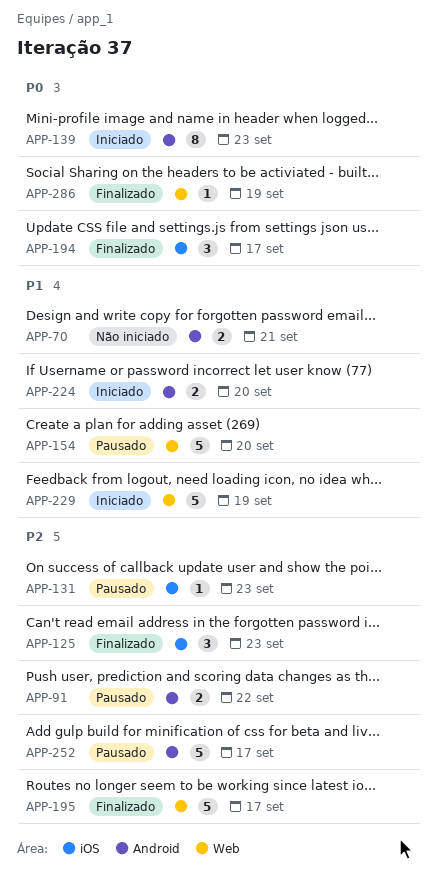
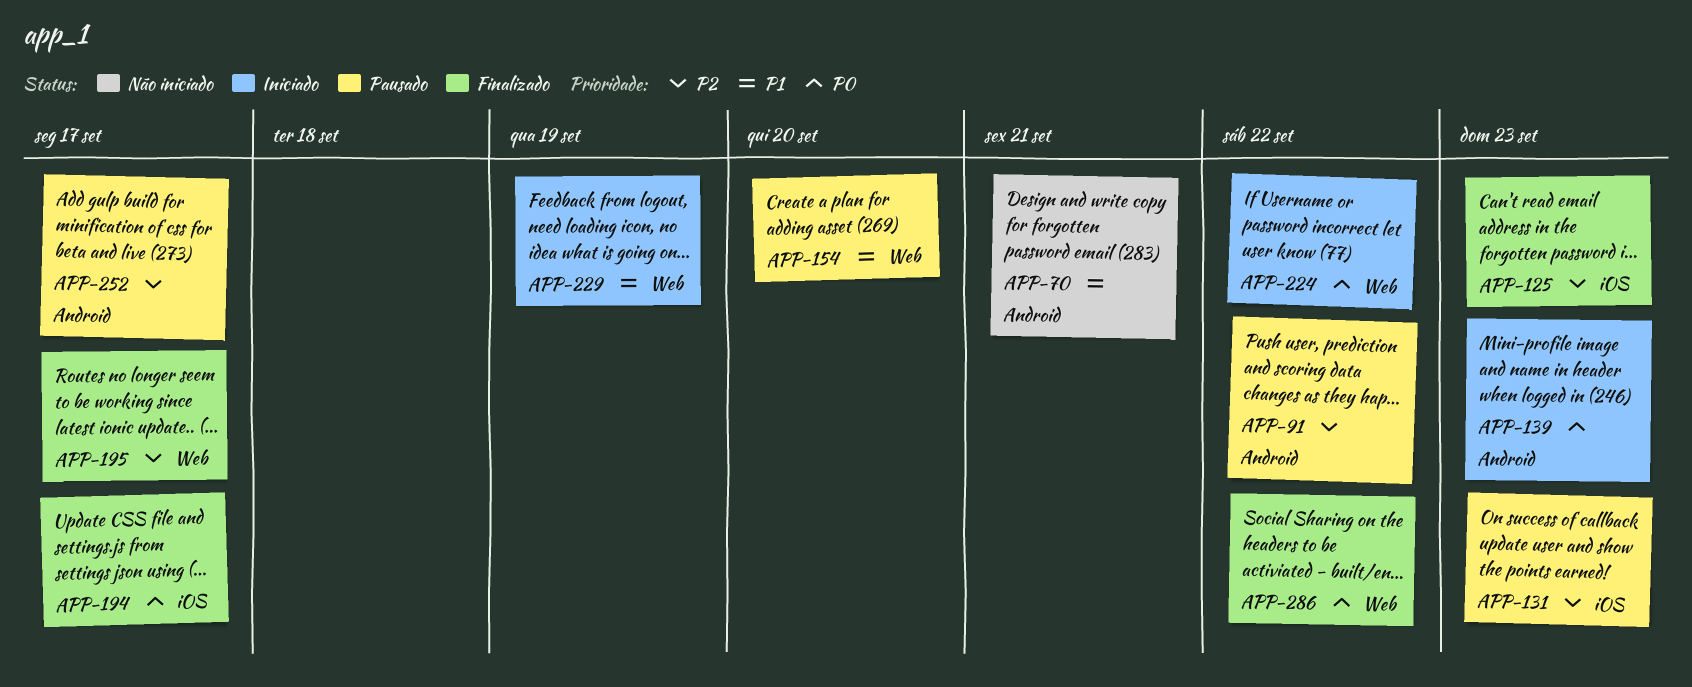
APP-224, priority: P1 -> P0
APP-224, label: Android -> Web
APP-224, due: Sep 20 -> Sep 22
APP-286, due: Sep 19 -> Sep 22

